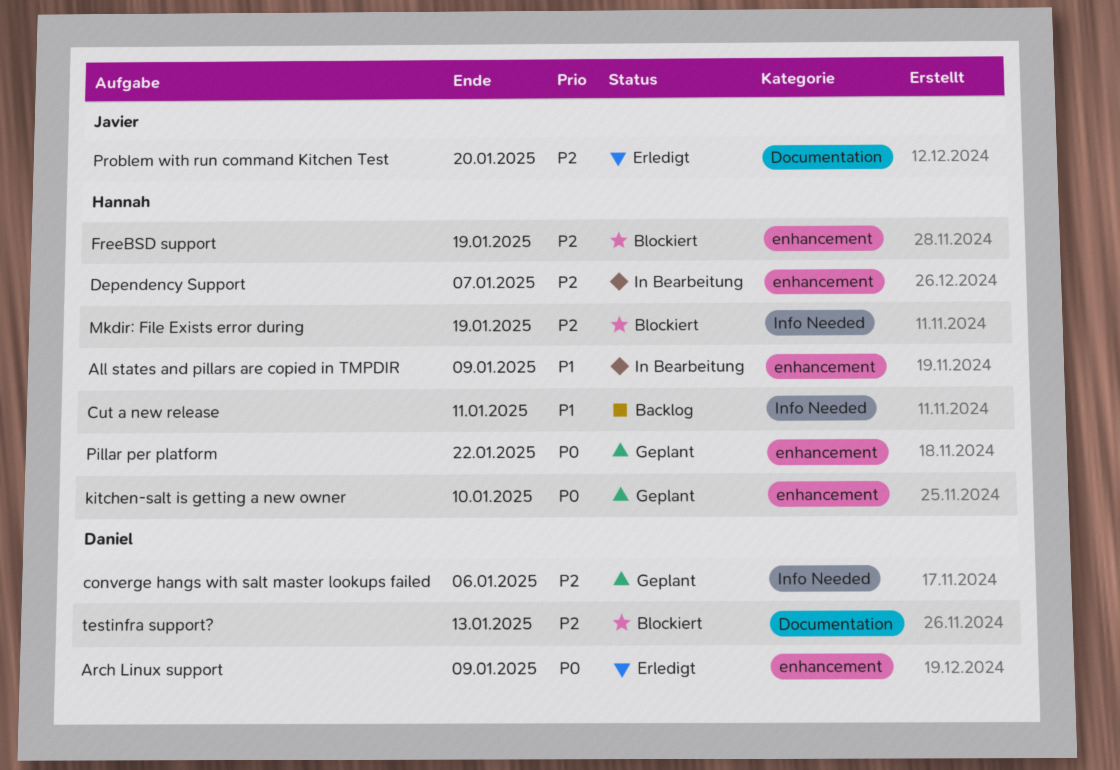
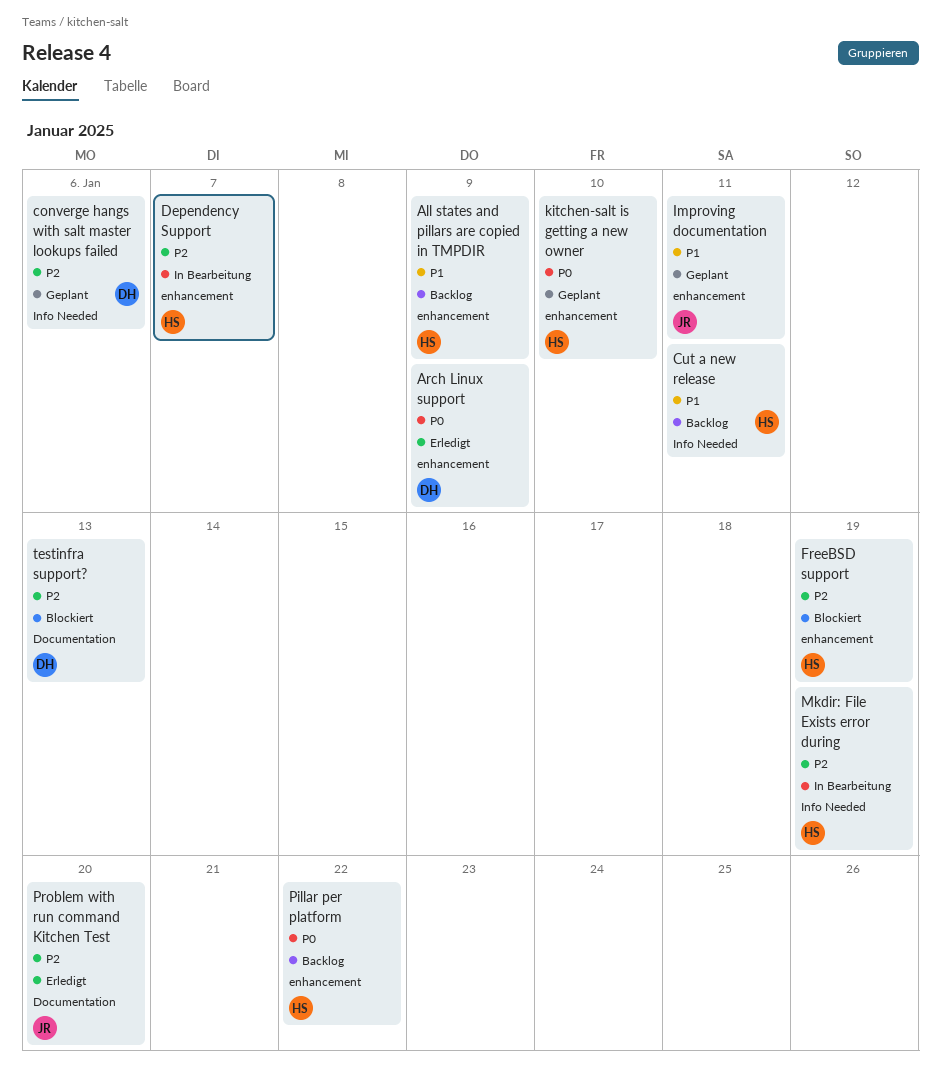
All states and pillars are copied in TMPDIR, status: In Bearbeitung -> Backlog
Improving documentation: none -> present
Mkdir: File Exists error during, status: Blockiert -> In Bearbeitung
Pillar per platform, status: Geplant -> Backlog

